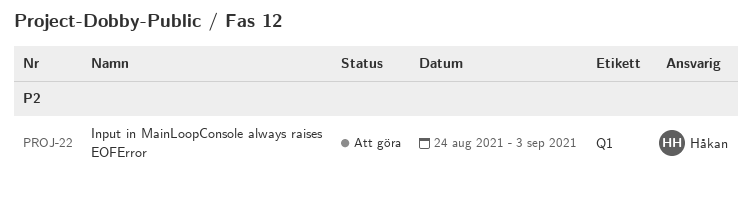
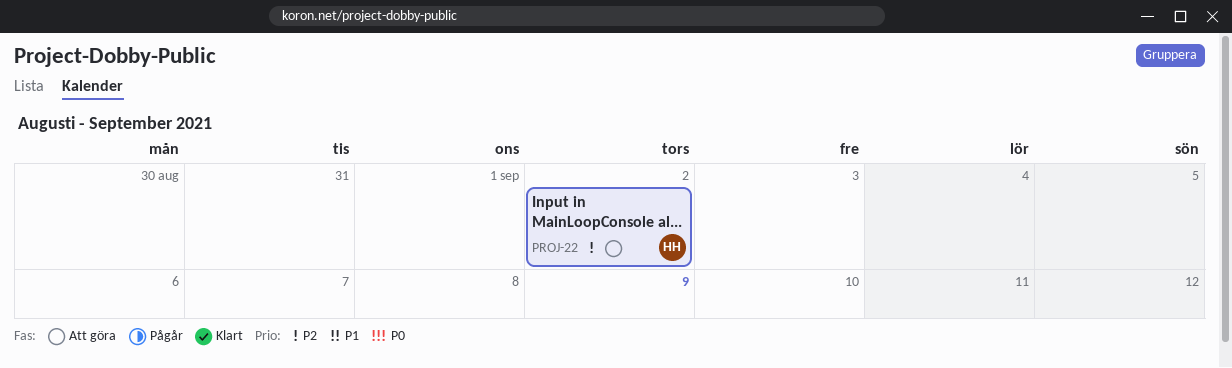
PROJ-22, due: Sep 3 -> Sep 2

